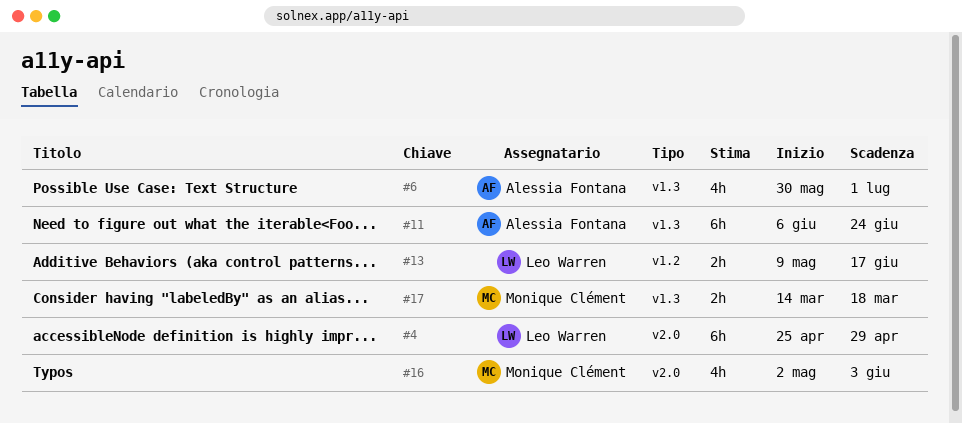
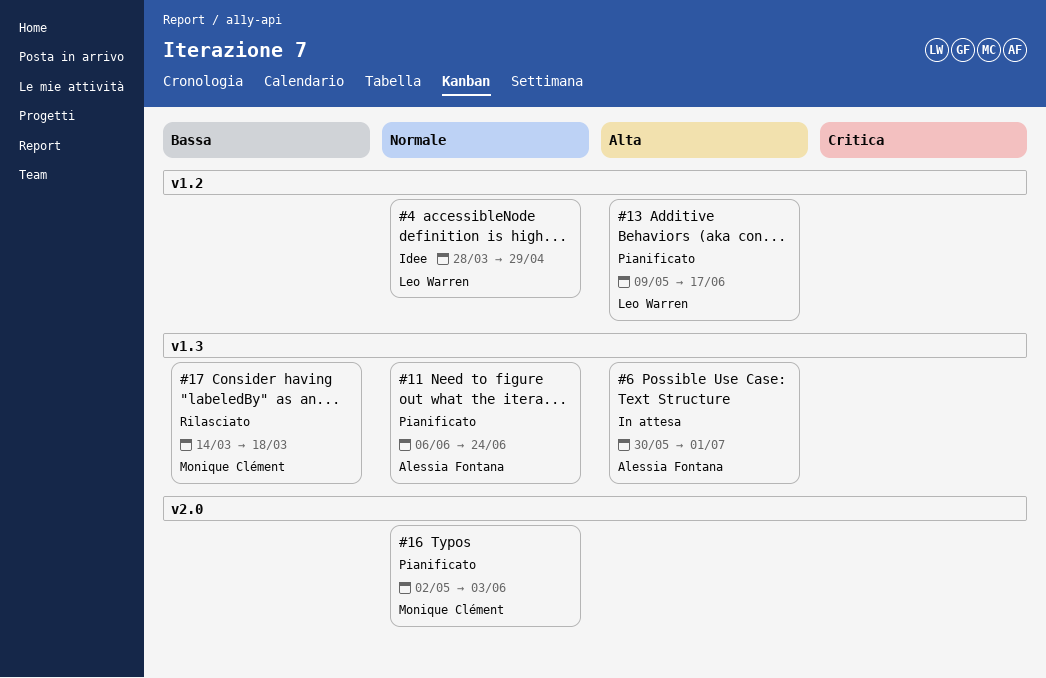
#4, label: v2.0 -> v1.2
#4, start: Apr 25 -> Mar 28

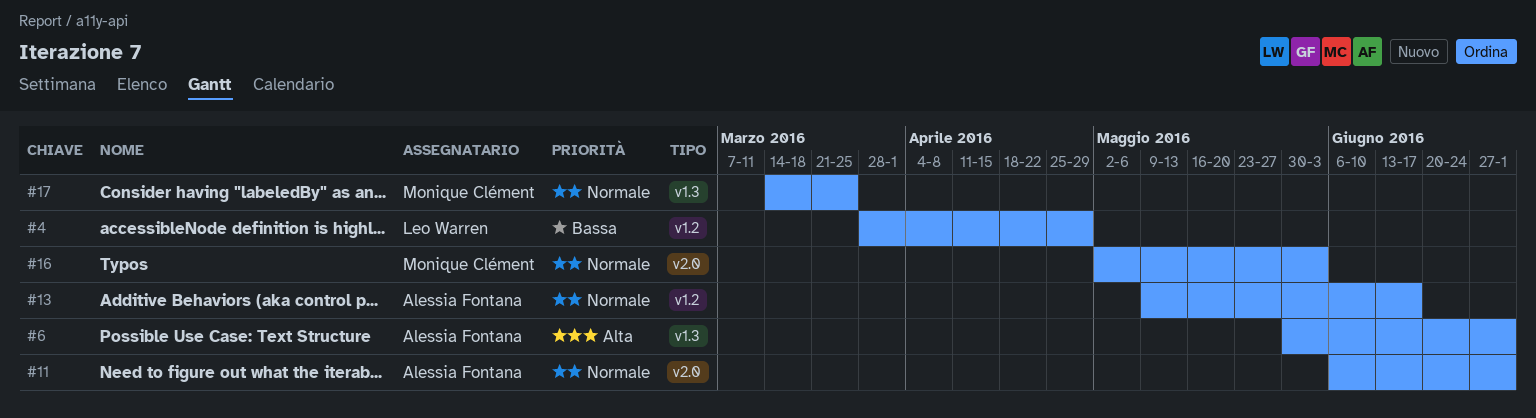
#4, priority: Normale -> Bassa
#11, label: v1.3 -> v2.0
#11, due: Jun 24 -> Jul 1
#13, owner: Leo Warren -> Alessia Fontana
#13, priority: Alta -> Normale
#17, priority: Bassa -> Normale
#17, due: Mar 18 -> Mar 25

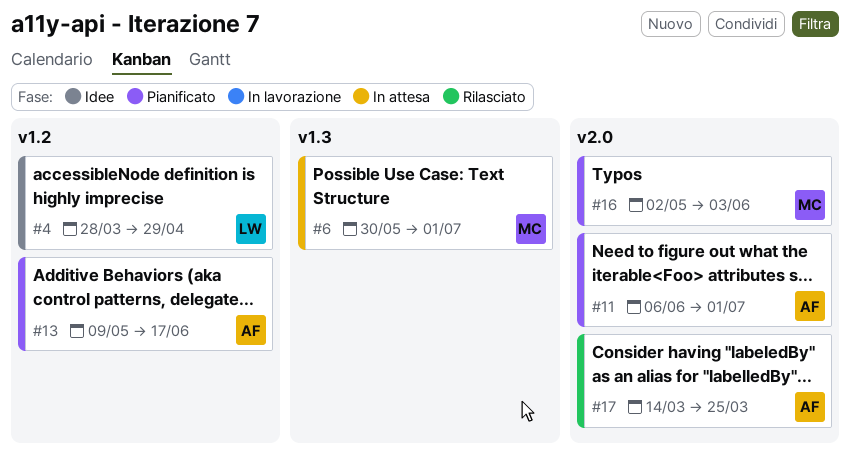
#6, owner: Alessia Fontana -> Monique Clément
#17, owner: Monique Clément -> Alessia Fontana
#17, label: v1.3 -> v2.0

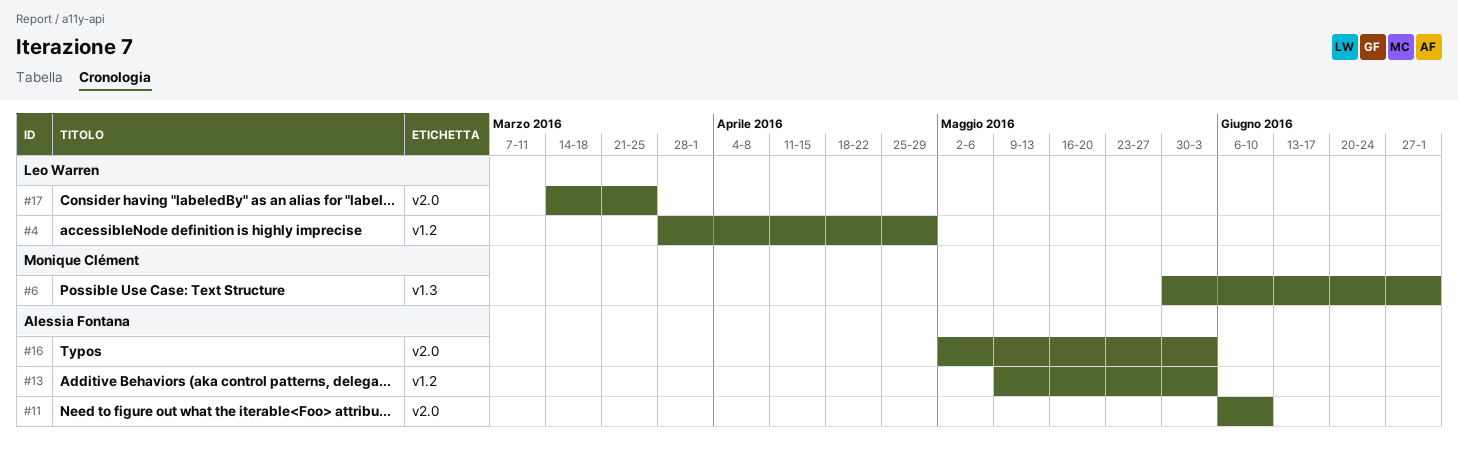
#11, due: Jul 1 -> Jun 10
#13, due: Jun 17 -> Jun 3
#16, owner: Monique Clément -> Alessia Fontana
#17, owner: Alessia Fontana -> Leo Warren

